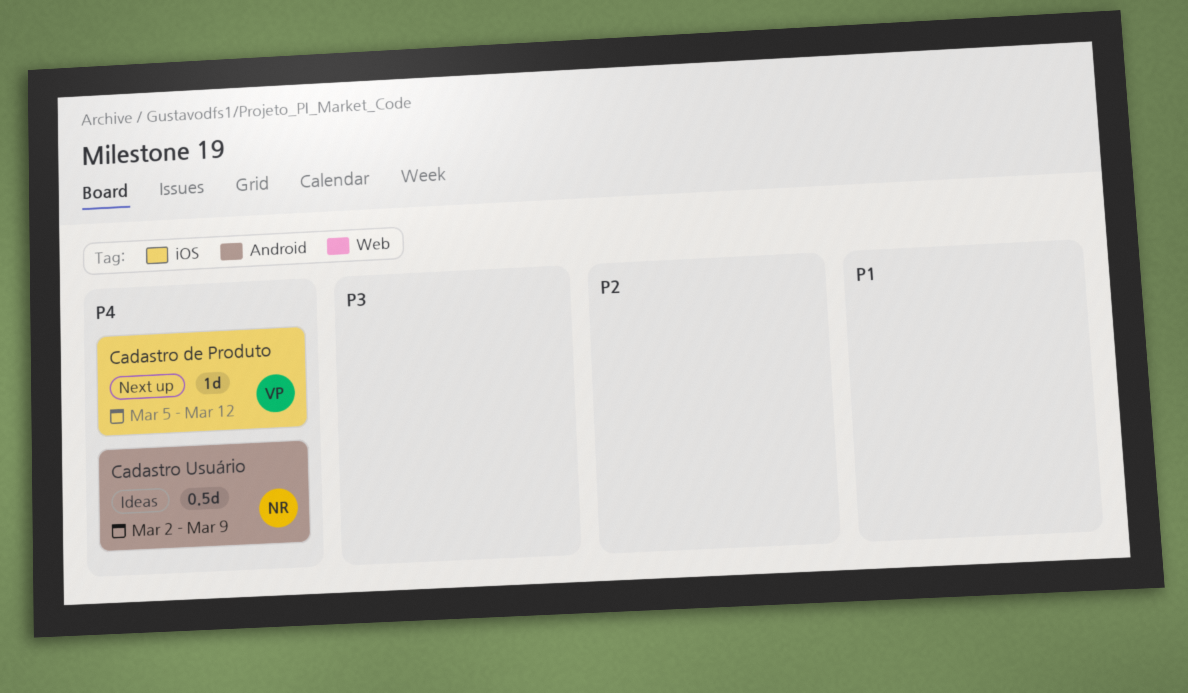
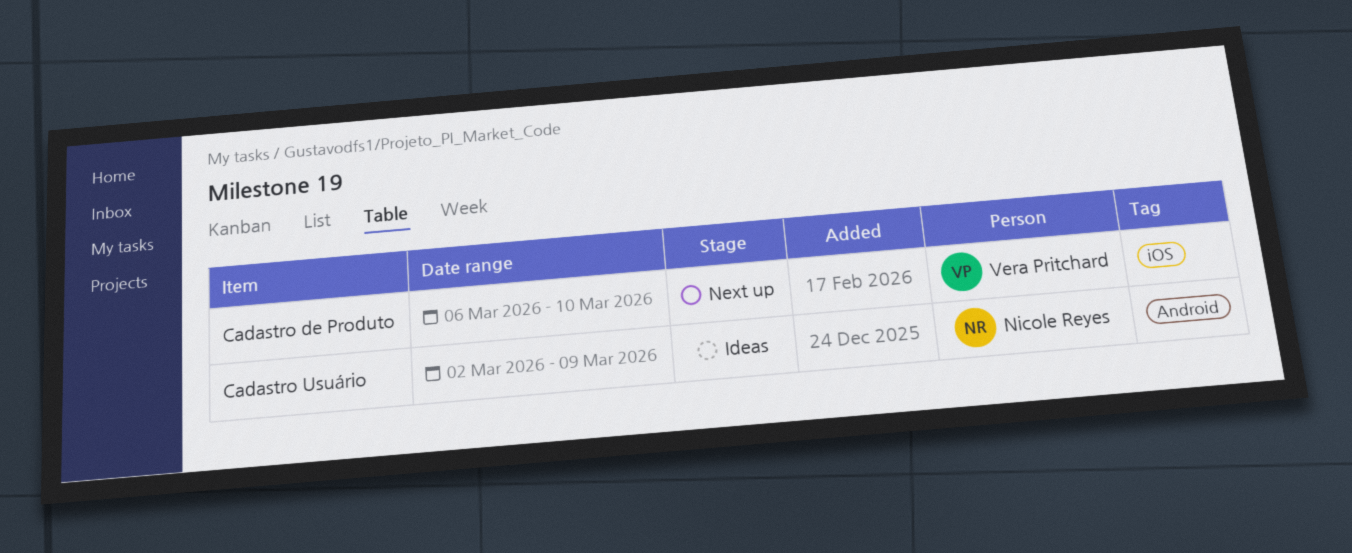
Cadastro de Produto, start: Mar 5 -> Mar 6
Cadastro de Produto, due: Mar 12 -> Mar 10

